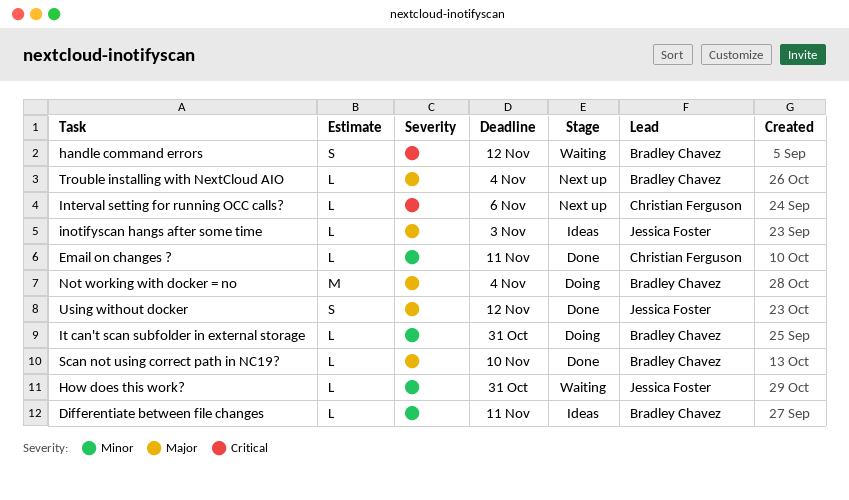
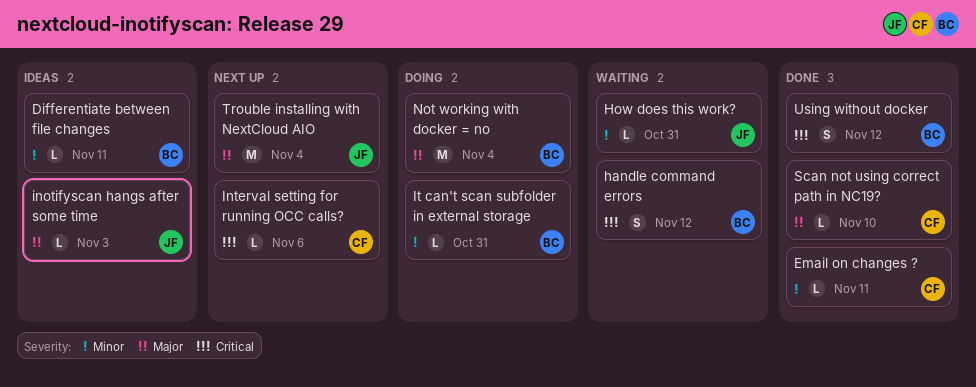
Scan not using correct path in NC19?, owner: Bradley Chavez -> Christian Ferguson
Trouble installing with NextCloud AIO, owner: Bradley Chavez -> Jessica Foster
Trouble installing with NextCloud AIO, estimate: L -> M
Using without docker, owner: Jessica Foster -> Bradley Chavez
Using without docker, priority: Major -> Critical

